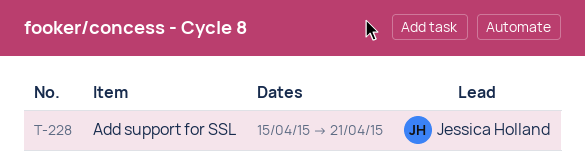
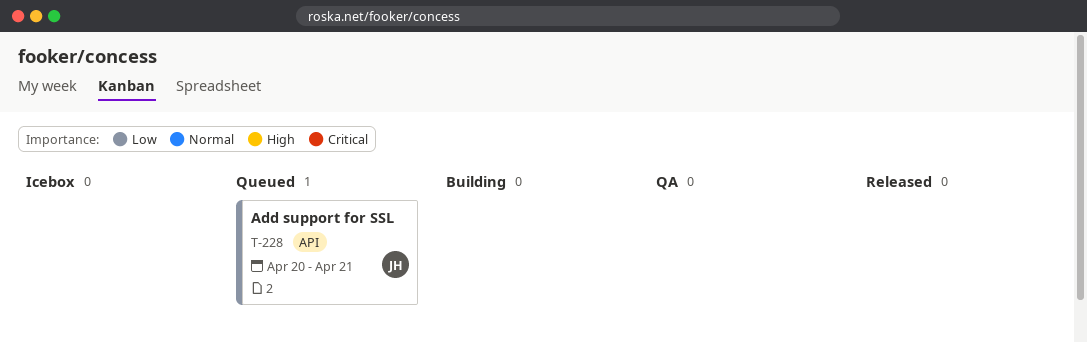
T-228, start: Apr 15 -> Apr 20

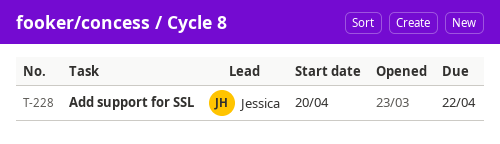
T-228, due: Apr 21 -> Apr 22

